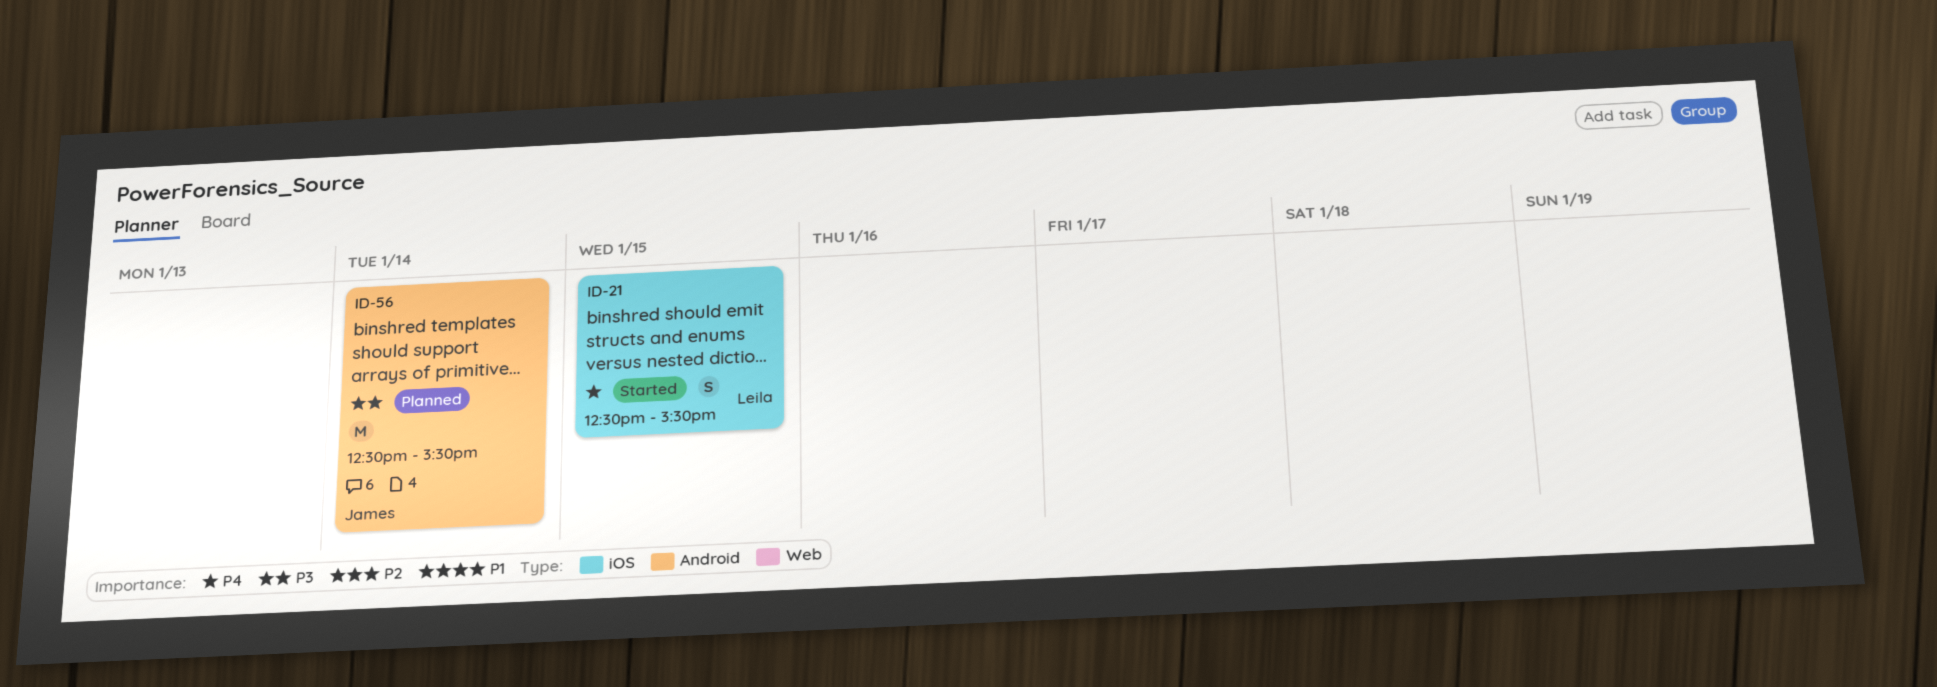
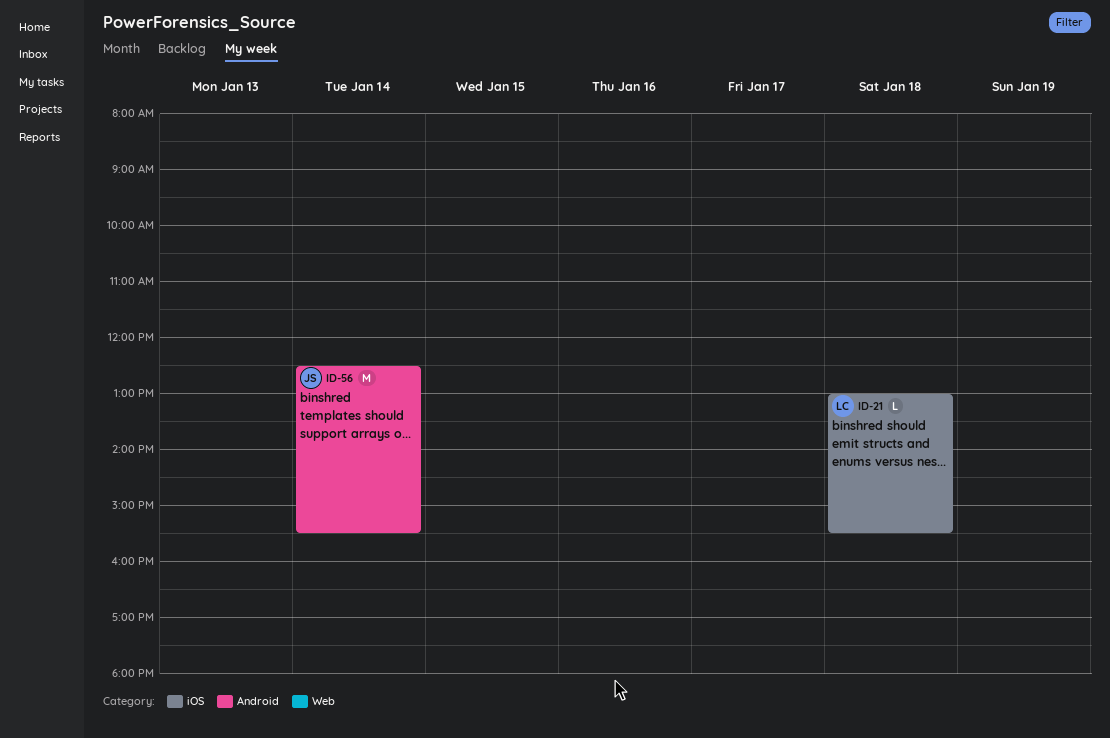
ID-21, estimate: S -> L
ID-21, day: Jan 15 -> Jan 18
ID-21, begins: 12:30 -> 13:00

